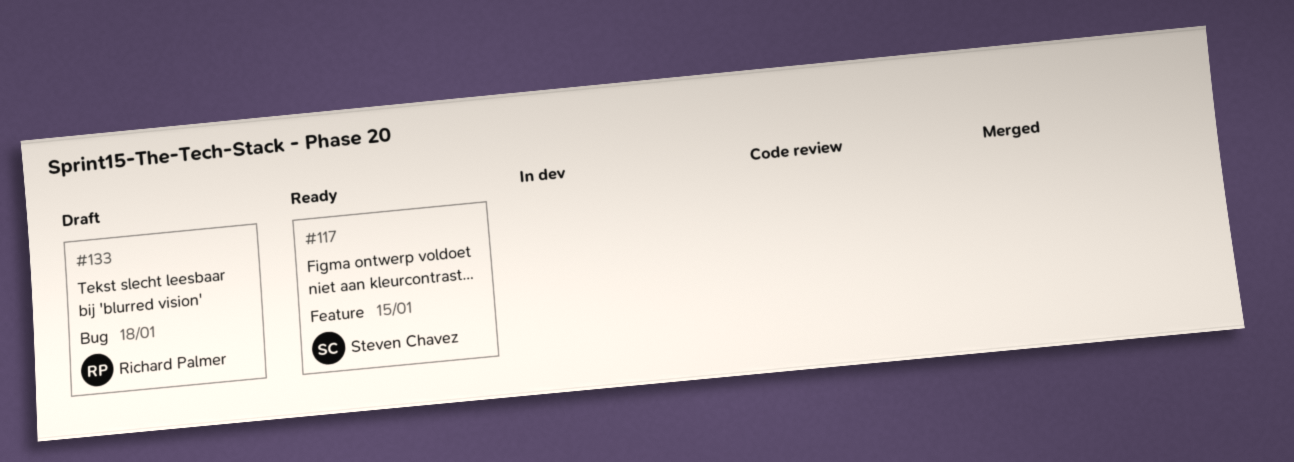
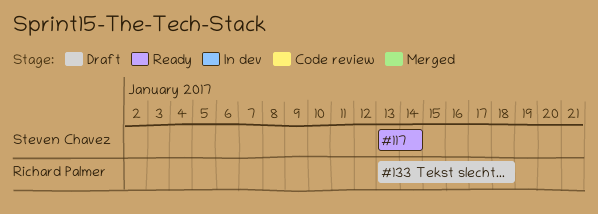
#117, due: Jan 15 -> Jan 14

